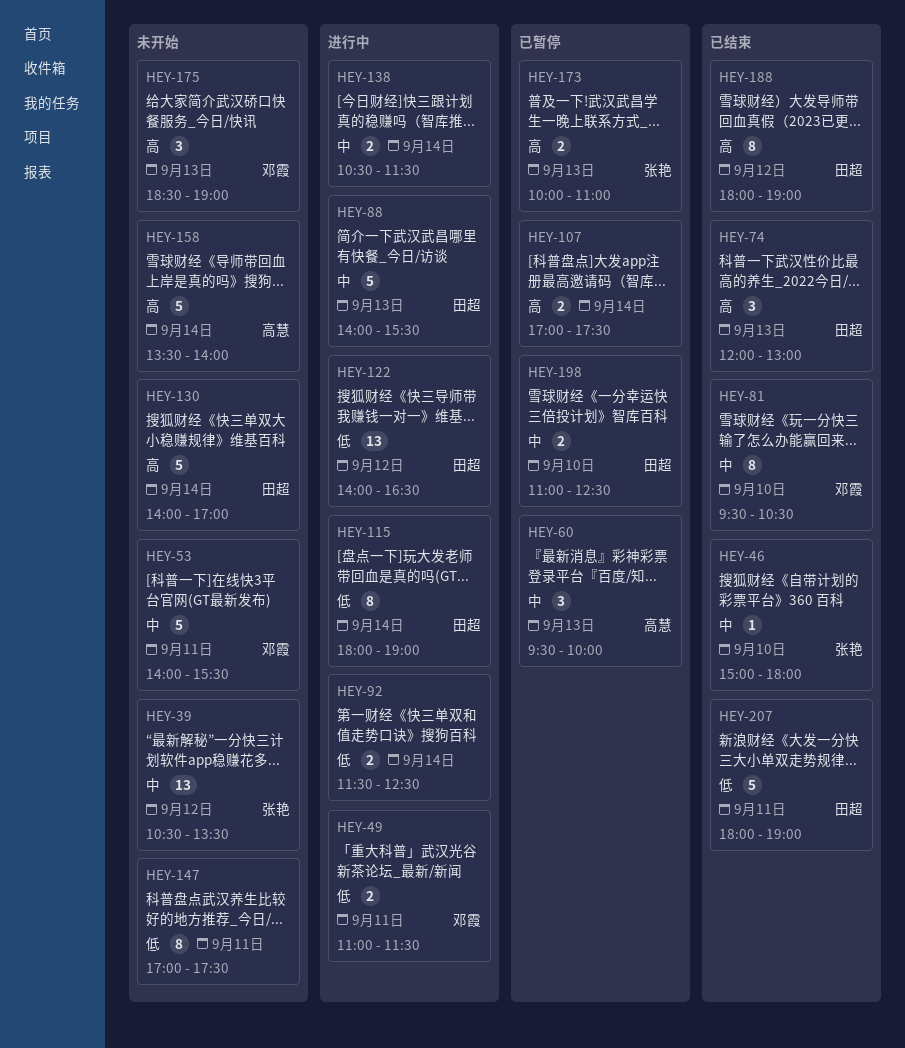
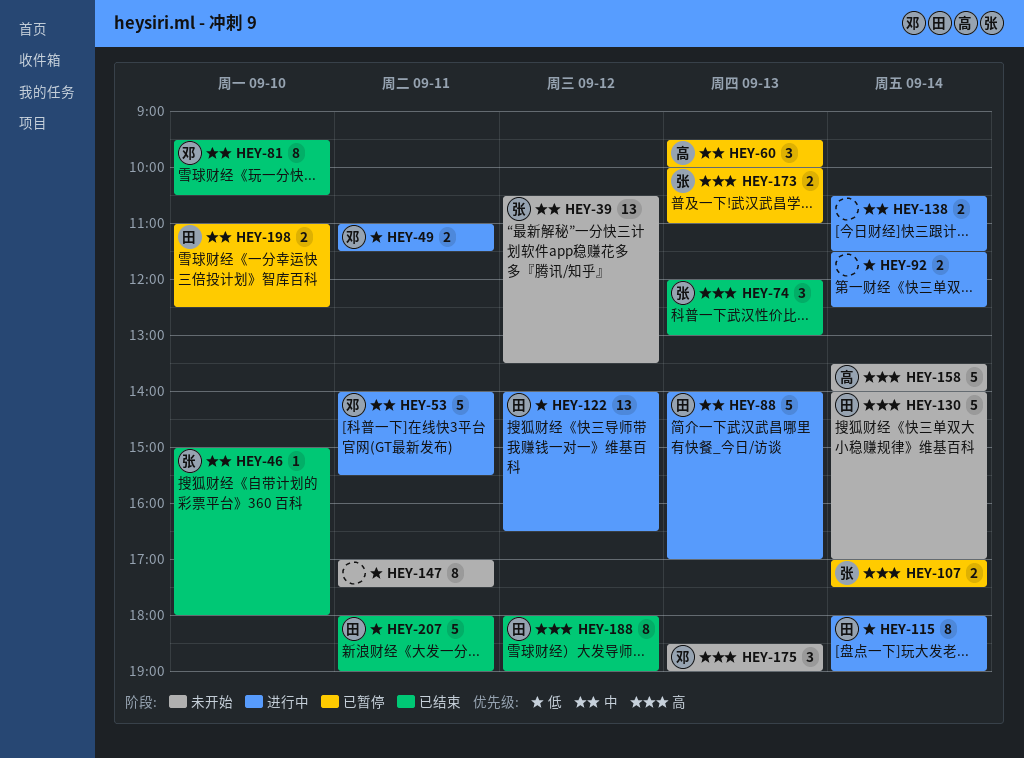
HEY-53, status: 未开始 -> 进行中
HEY-74, owner: 田超 -> 张艳
HEY-88, ends: 15:30 -> 17:00
HEY-107, owner: none -> 张艳

